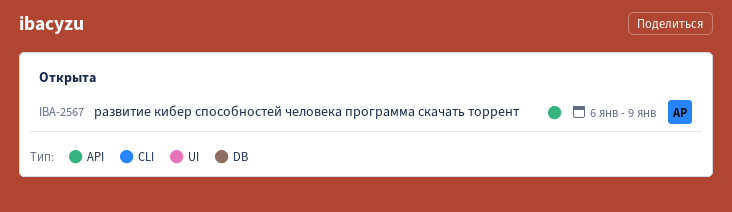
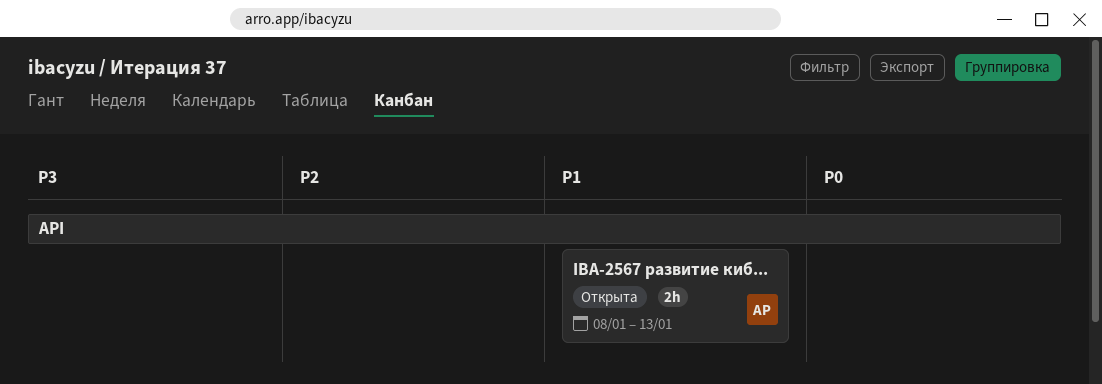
IBA-2567, start: Jan 6 -> Jan 8
IBA-2567, due: Jan 9 -> Jan 13

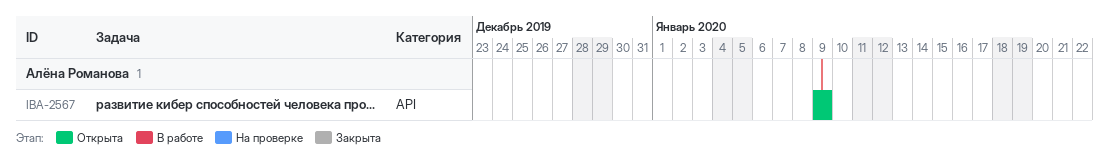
IBA-2567, start: Jan 8 -> Jan 9
IBA-2567, due: Jan 13 -> Jan 9

